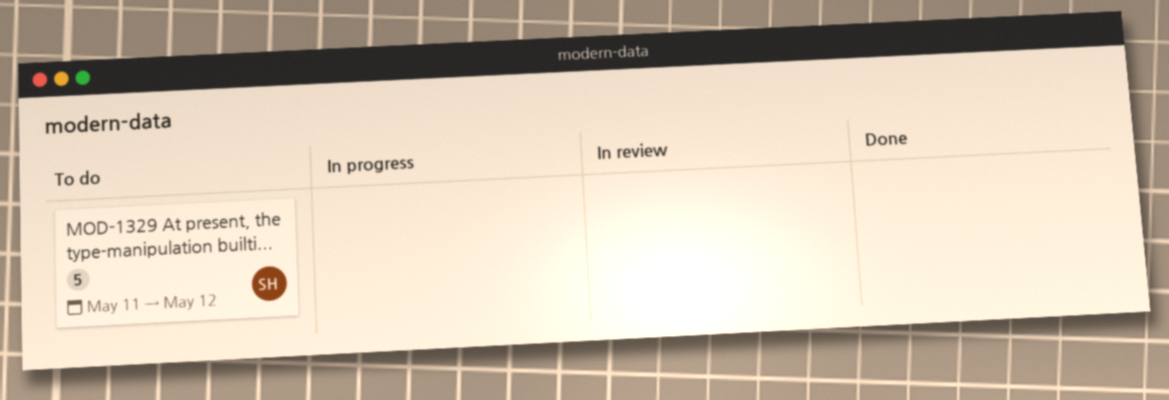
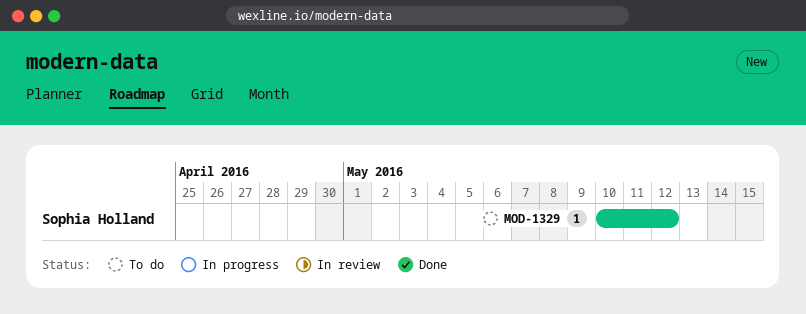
MOD-1329, estimate: 5 -> 1
MOD-1329, start: May 11 -> May 10

